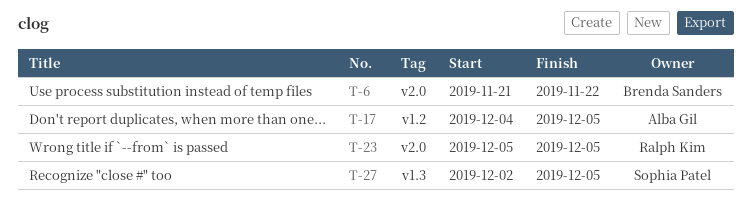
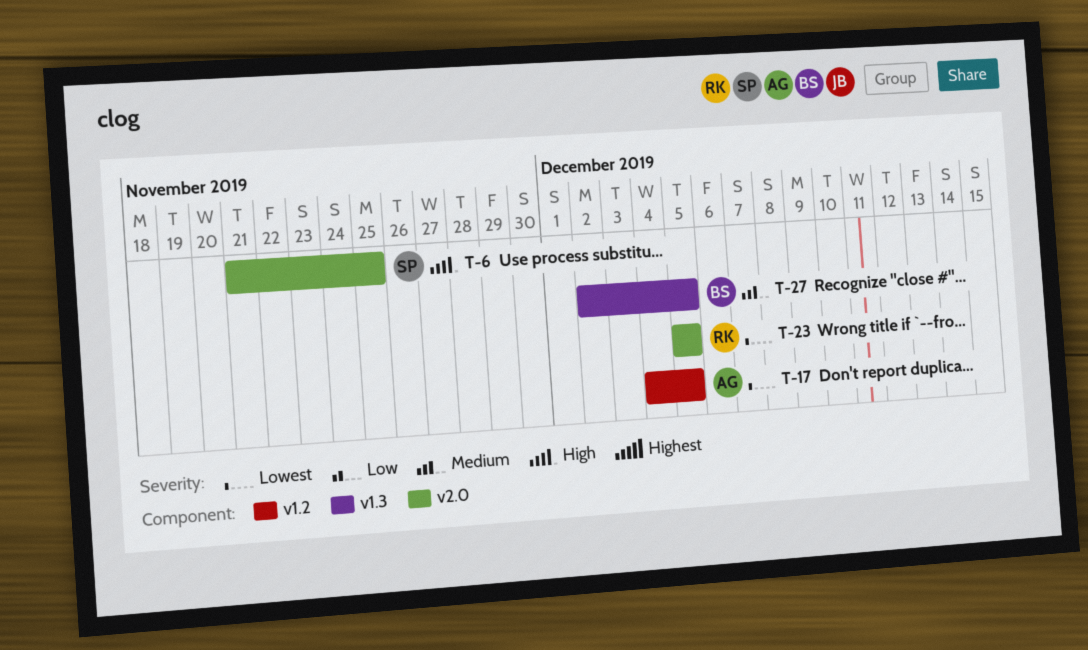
T-6, owner: Brenda Sanders -> Sophia Patel
T-6, due: Nov 22 -> Nov 25
T-27, owner: Sophia Patel -> Brenda Sanders

